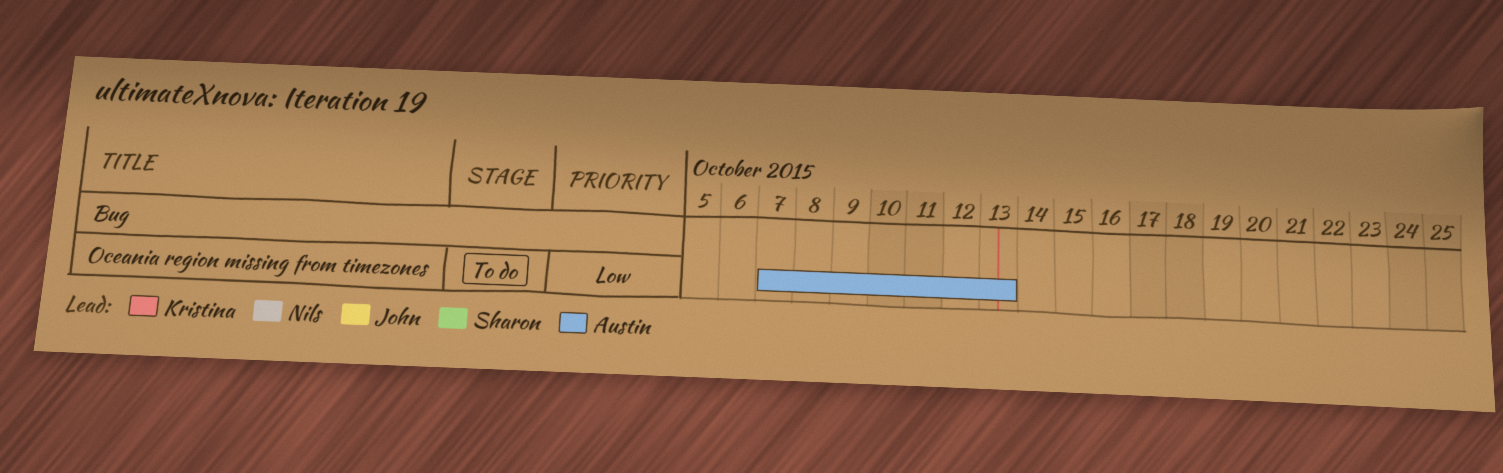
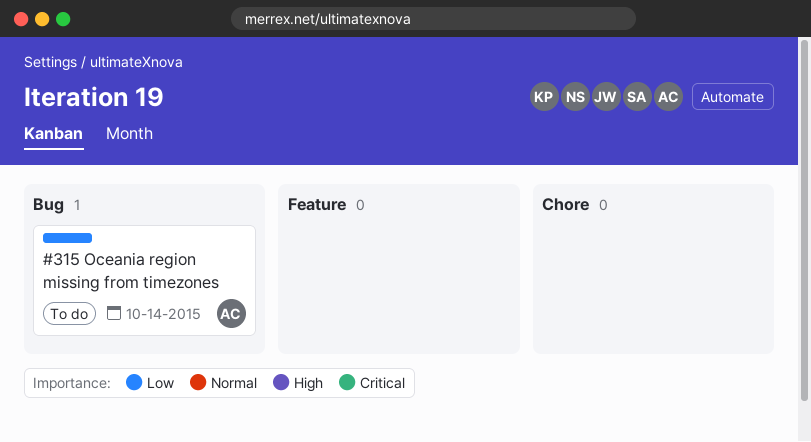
Oceania region missing from timezones, due: Oct 13 -> Oct 14

